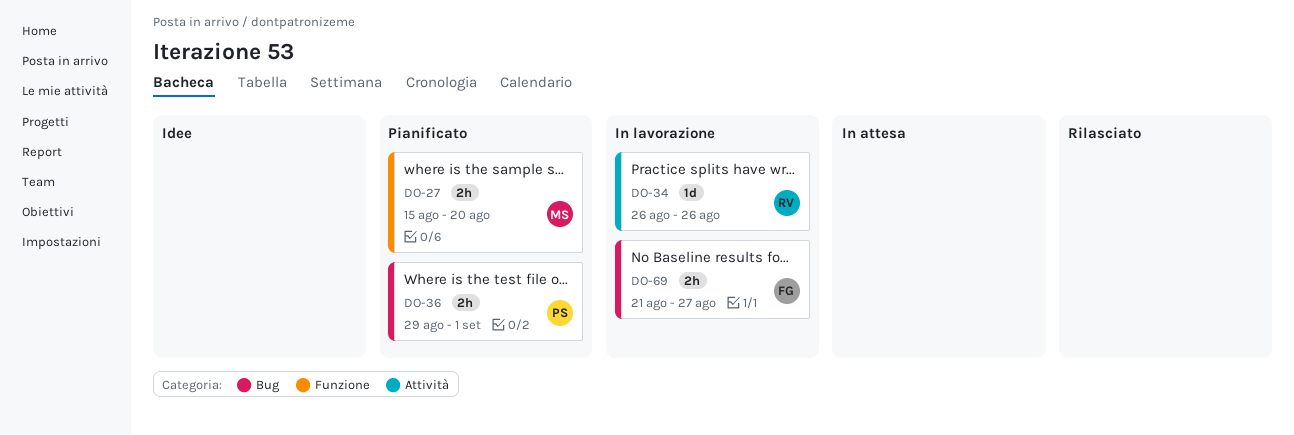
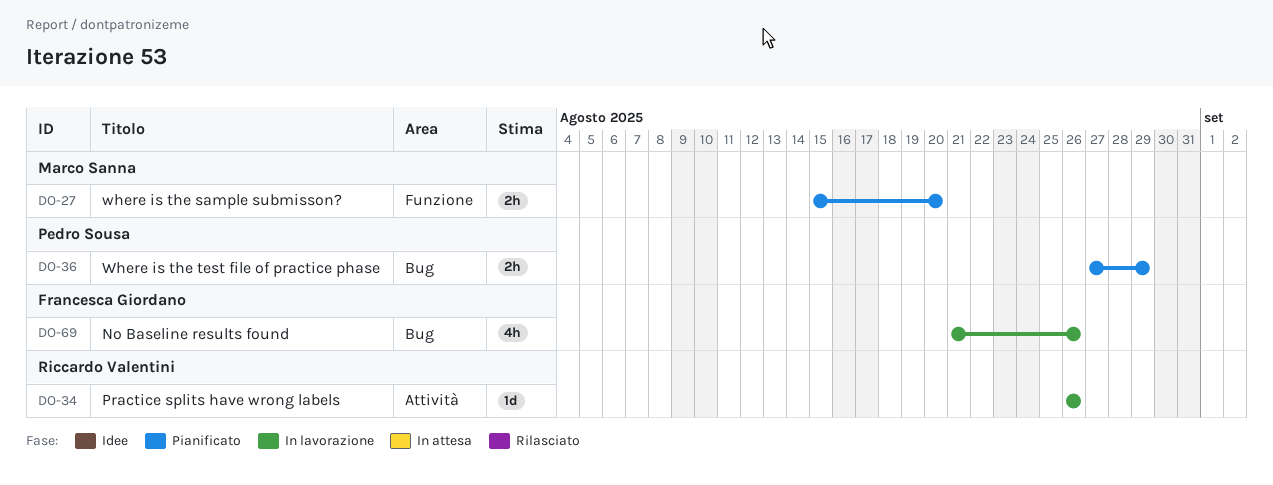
DO-36, start: Aug 29 -> Aug 27
DO-36, due: Sep 1 -> Aug 29
DO-69, estimate: 2h -> 4h
DO-69, due: Aug 27 -> Aug 26

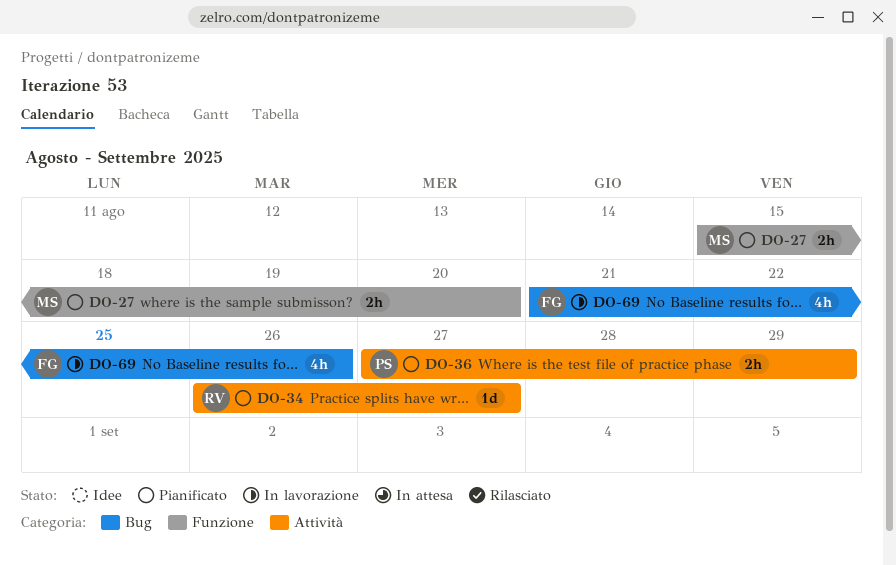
DO-34, status: In lavorazione -> Pianificato
DO-34, due: Aug 26 -> Aug 27
DO-36, label: Bug -> Attività

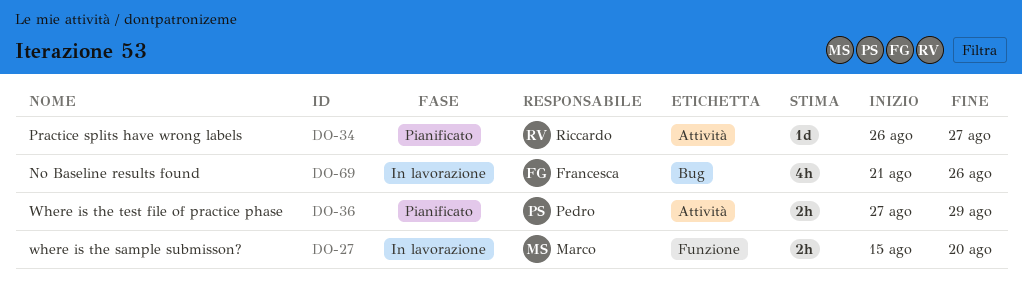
DO-27, status: Pianificato -> In lavorazione

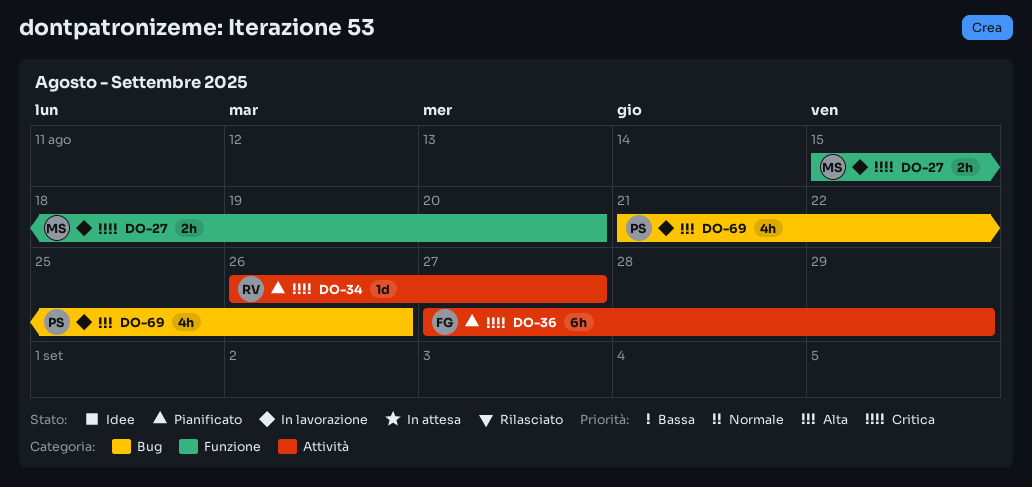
DO-36, owner: Pedro -> Francesca
DO-36, estimate: 2h -> 6h
DO-69, owner: Francesca -> Pedro

